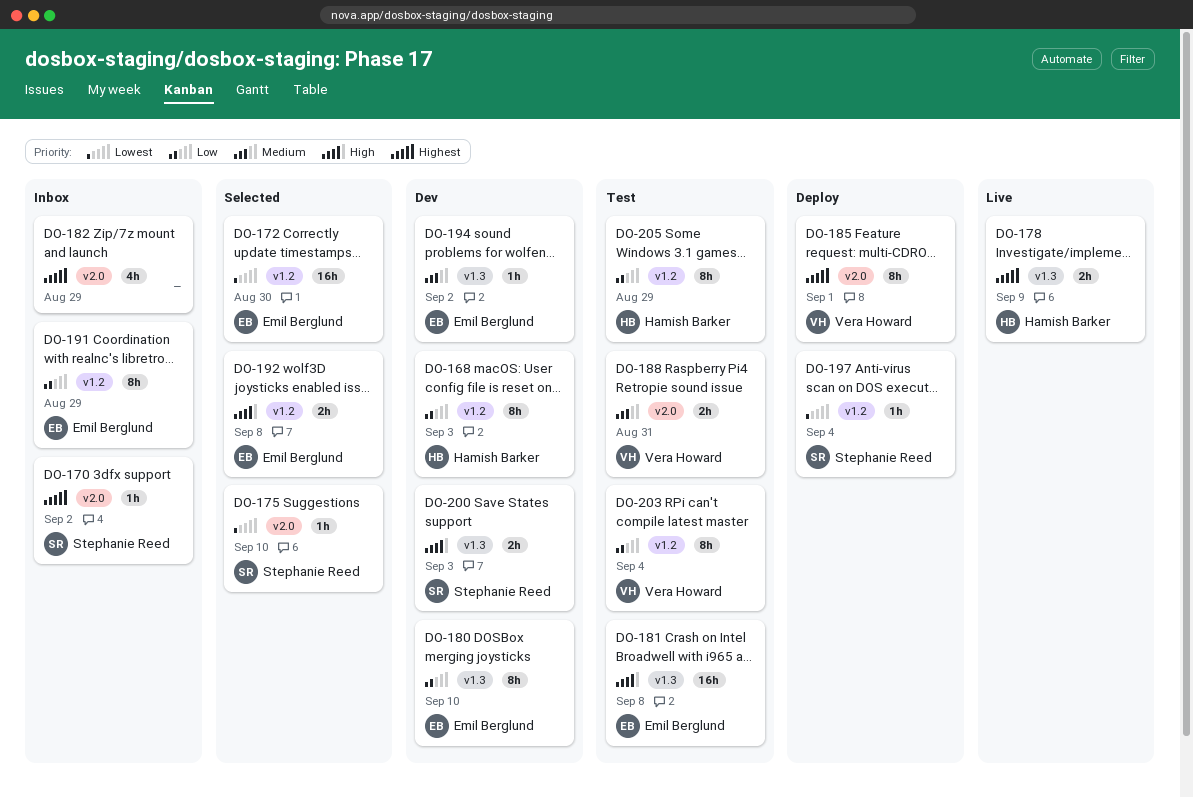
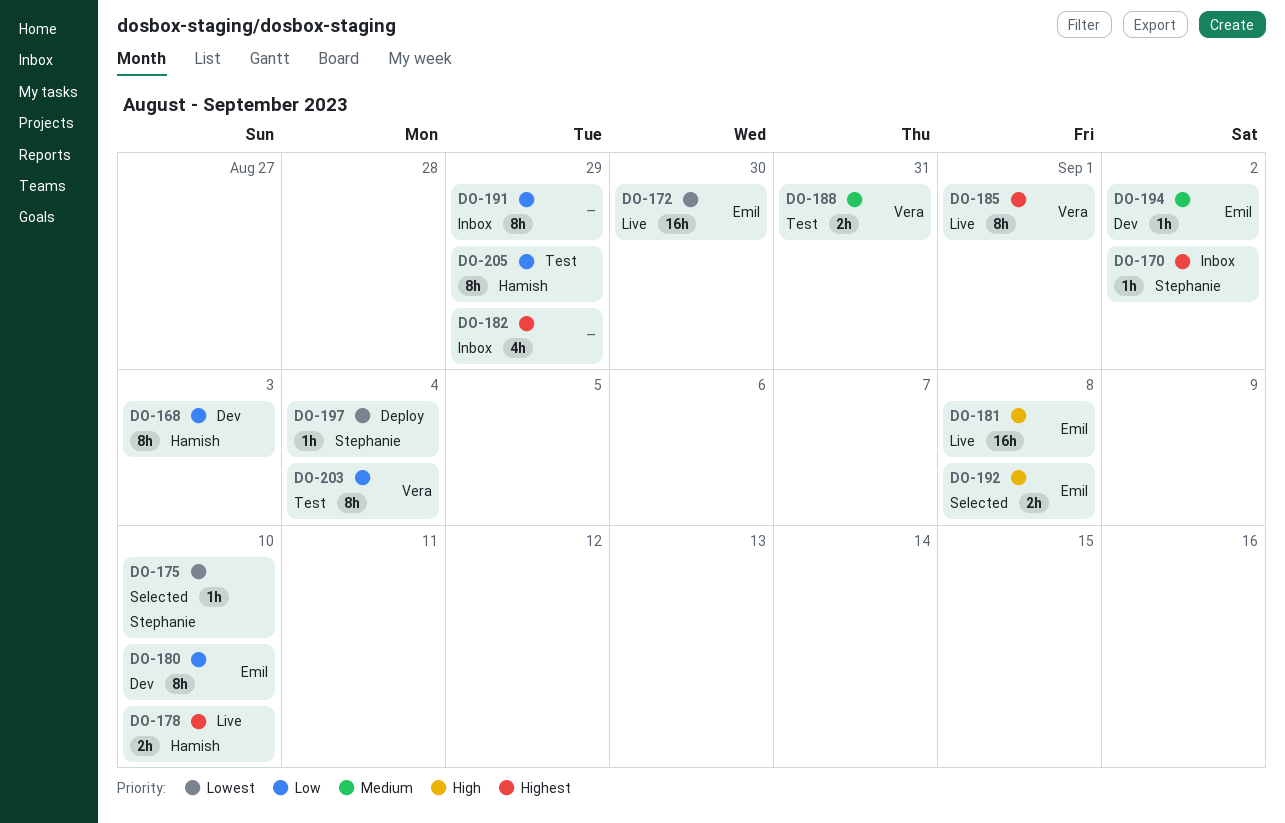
DO-172, status: Selected -> Live
DO-178, due: Sep 9 -> Sep 10
DO-181, status: Test -> Live
DO-185, status: Deploy -> Live
DO-191, owner: Emil Berglund -> none
DO-200: present -> none

